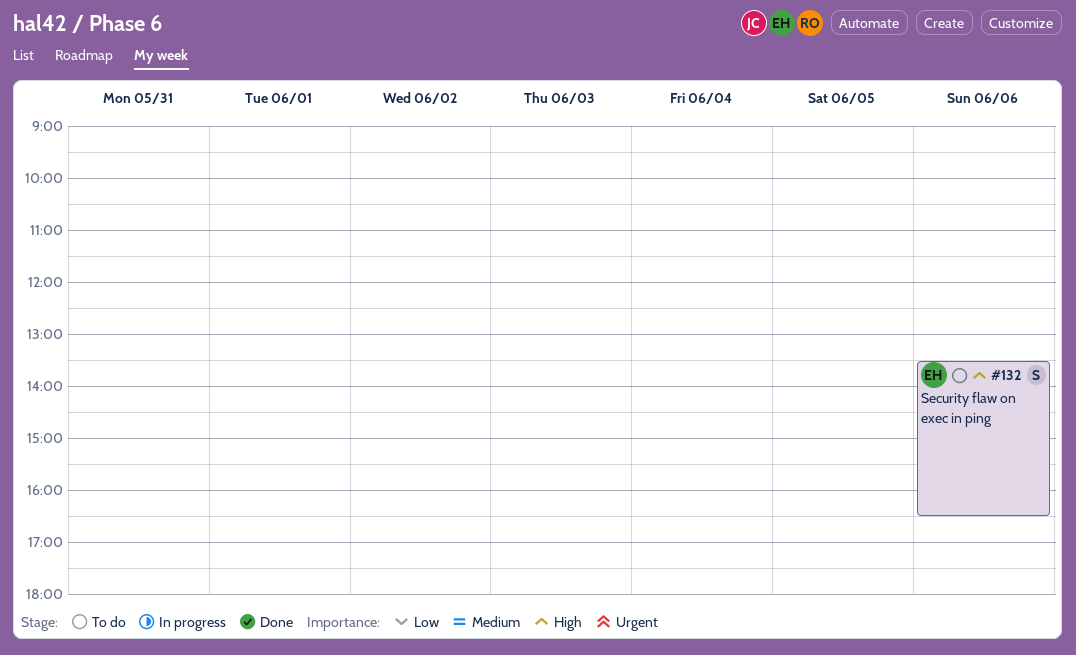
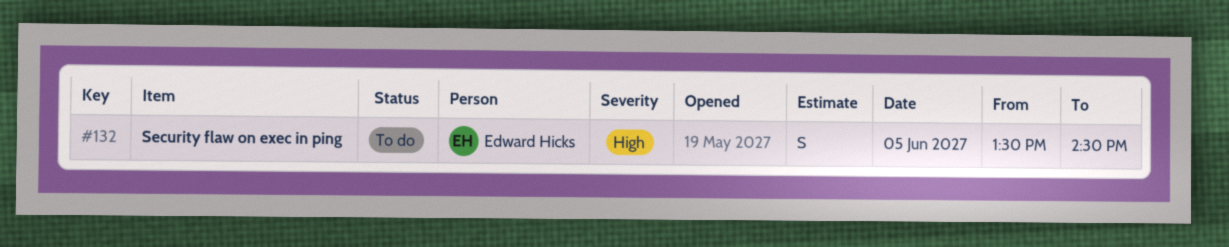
#132, day: Jun 6 -> Jun 5
#132, ends: 16:30 -> 14:30

